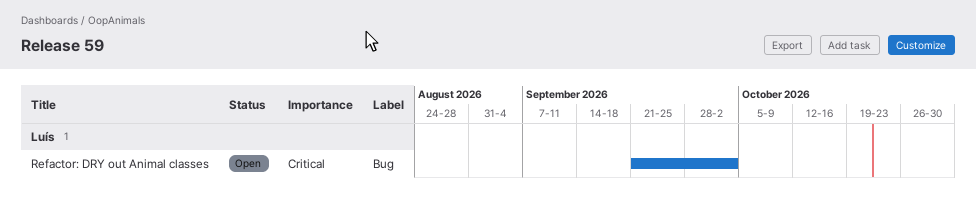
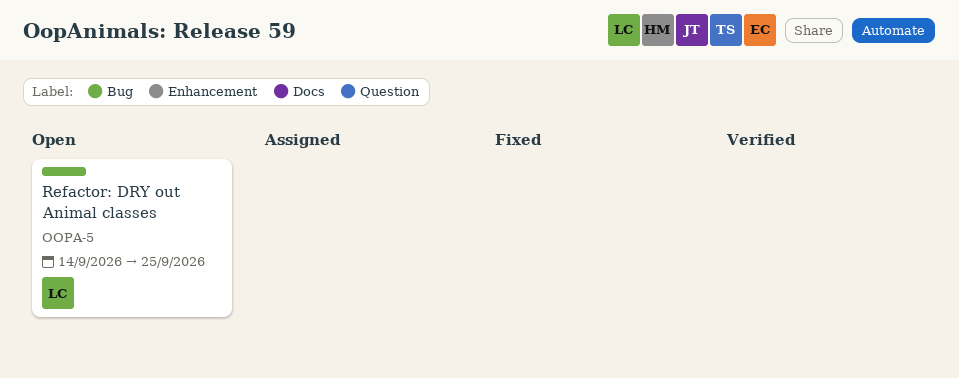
Refactor: DRY out Animal classes, start: Sep 21 -> Sep 14
Refactor: DRY out Animal classes, due: Oct 2 -> Sep 25

